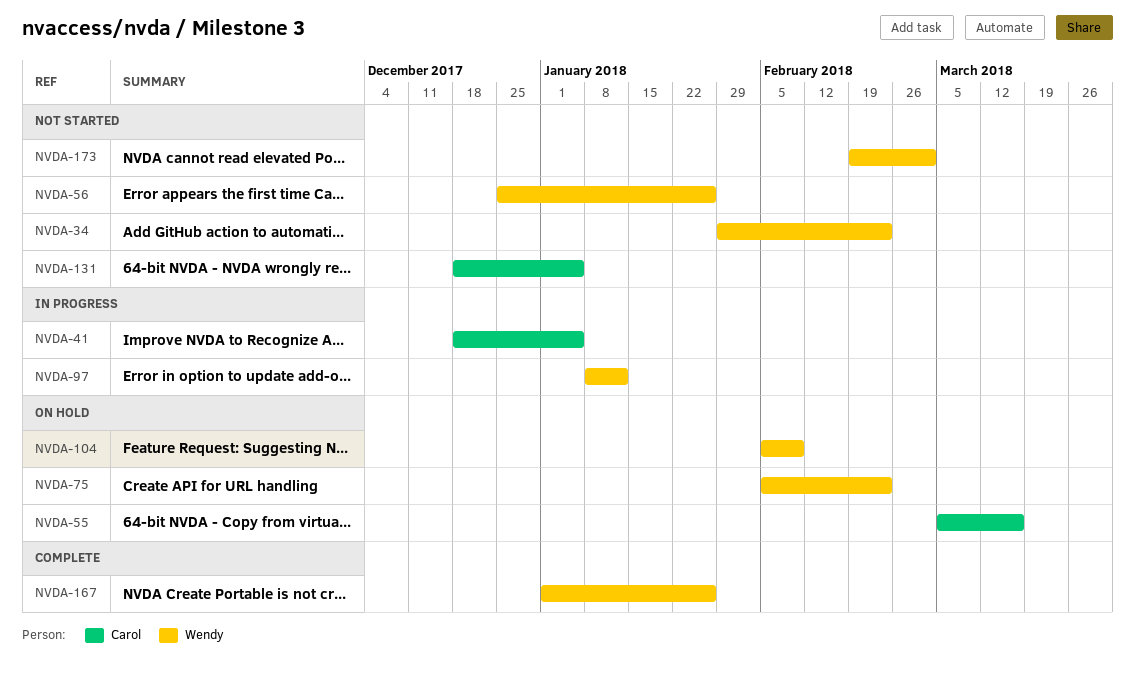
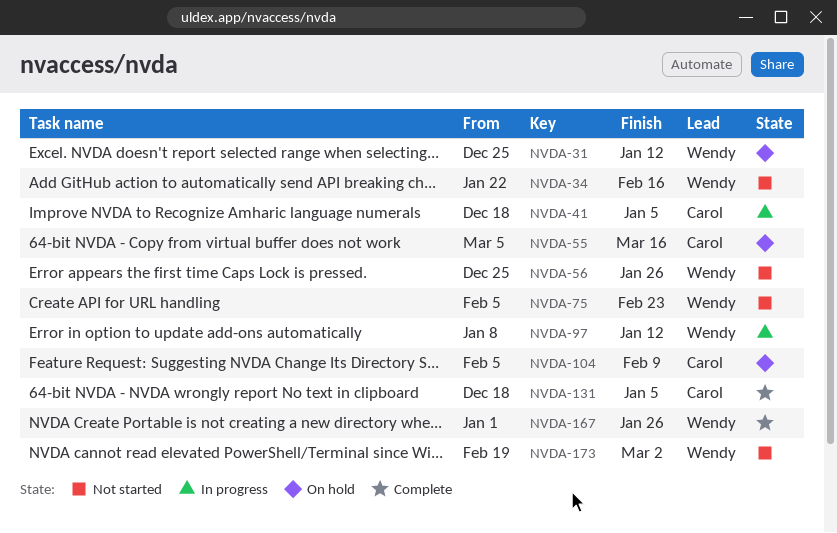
NVDA-31: none -> present
NVDA-34, start: Jan 29 -> Jan 22
NVDA-34, due: Feb 23 -> Feb 16
NVDA-75, status: On hold -> Not started
NVDA-104, owner: Wendy -> Carol
NVDA-131, status: Not started -> Complete

